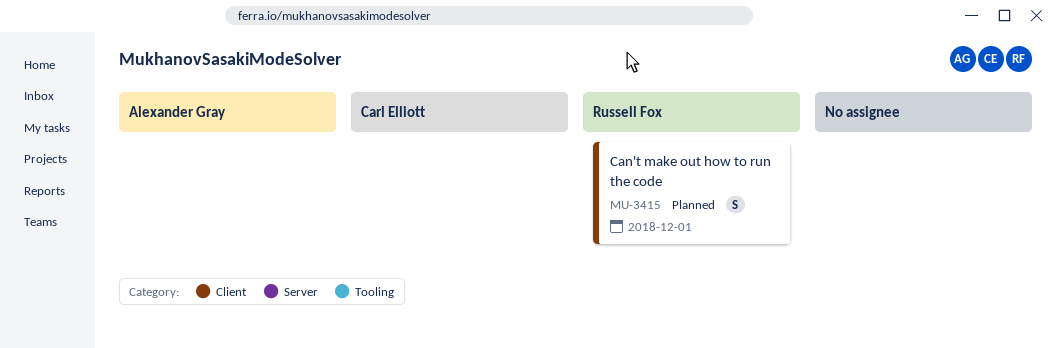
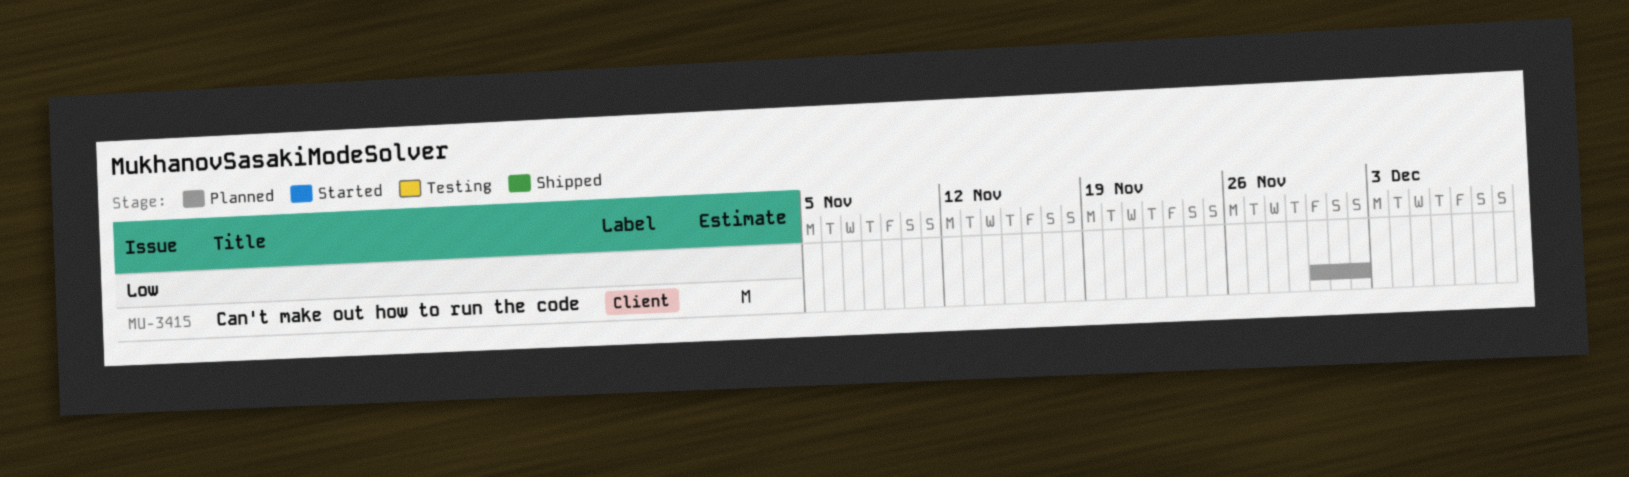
MU-3415, estimate: S -> M
MU-3415, due: Dec 1 -> Dec 2

